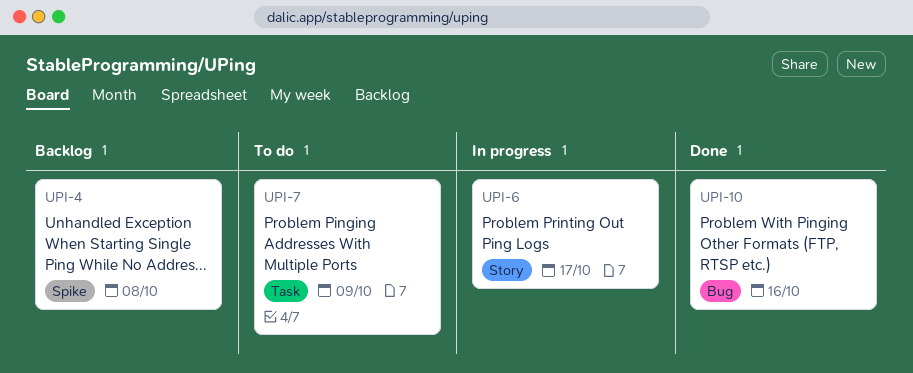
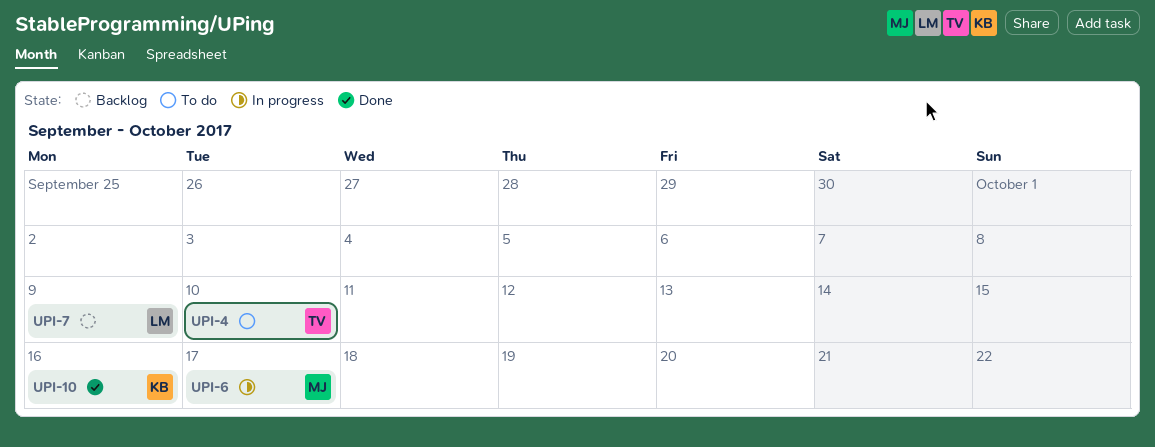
UPI-4, status: Backlog -> To do
UPI-4, due: Oct 8 -> Oct 10
UPI-7, status: To do -> Backlog

